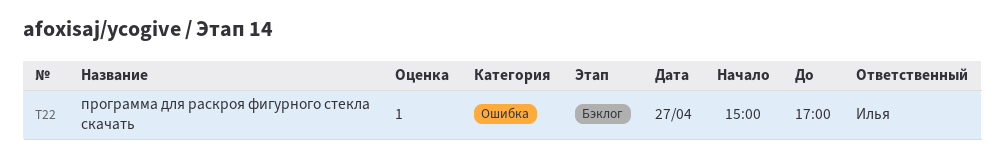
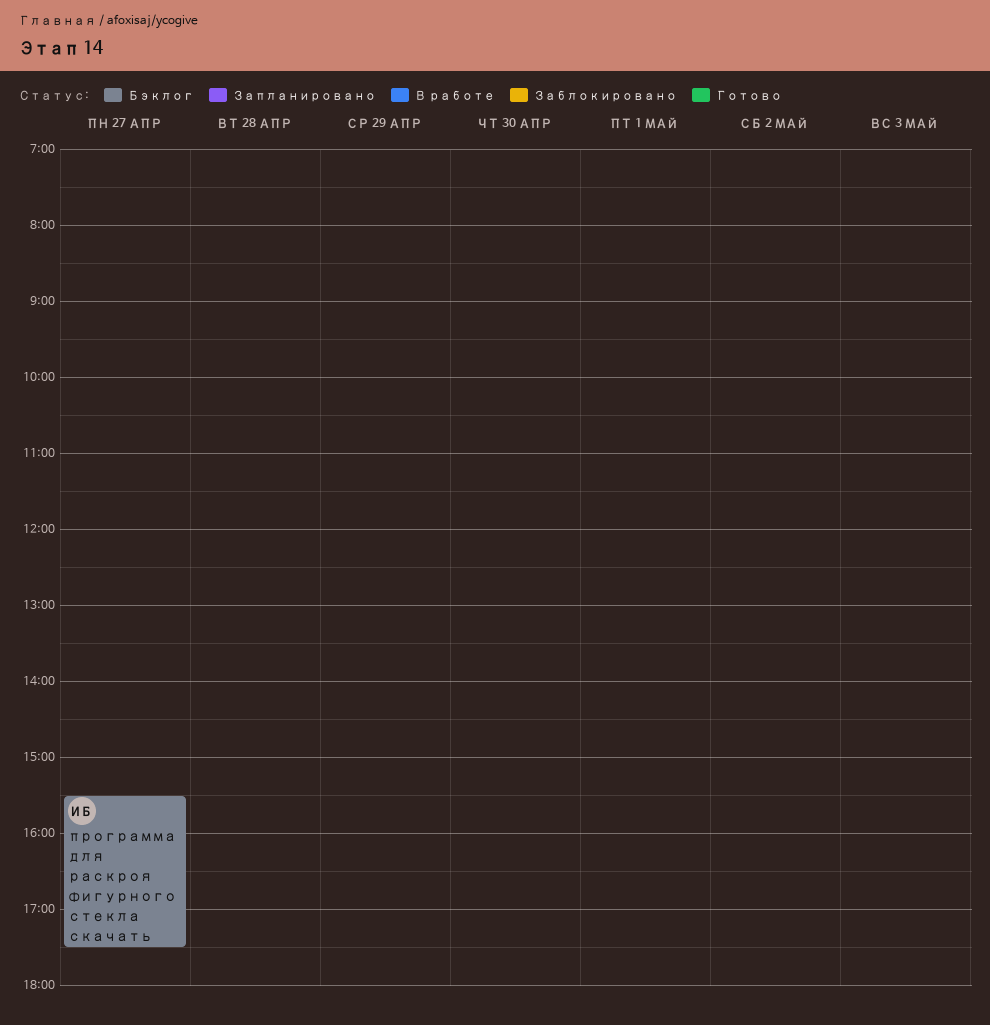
программа для раскроя фигурного стекла скачать, begins: 15:00 -> 15:30
программа для раскроя фигурного стекла скачать, ends: 17:00 -> 17:30

